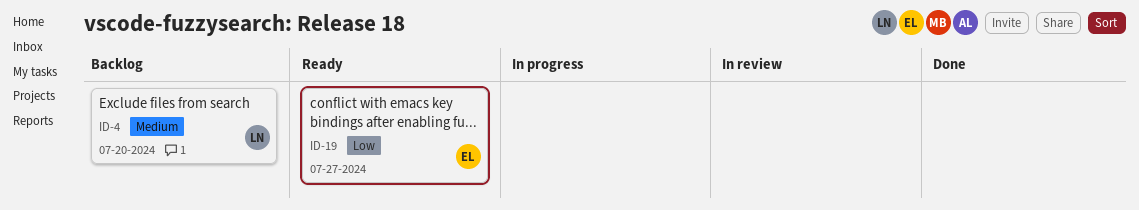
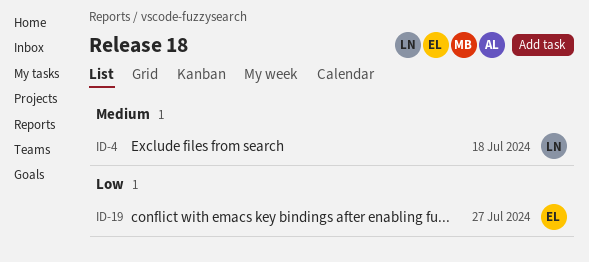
ID-4, due: Jul 20 -> Jul 18

